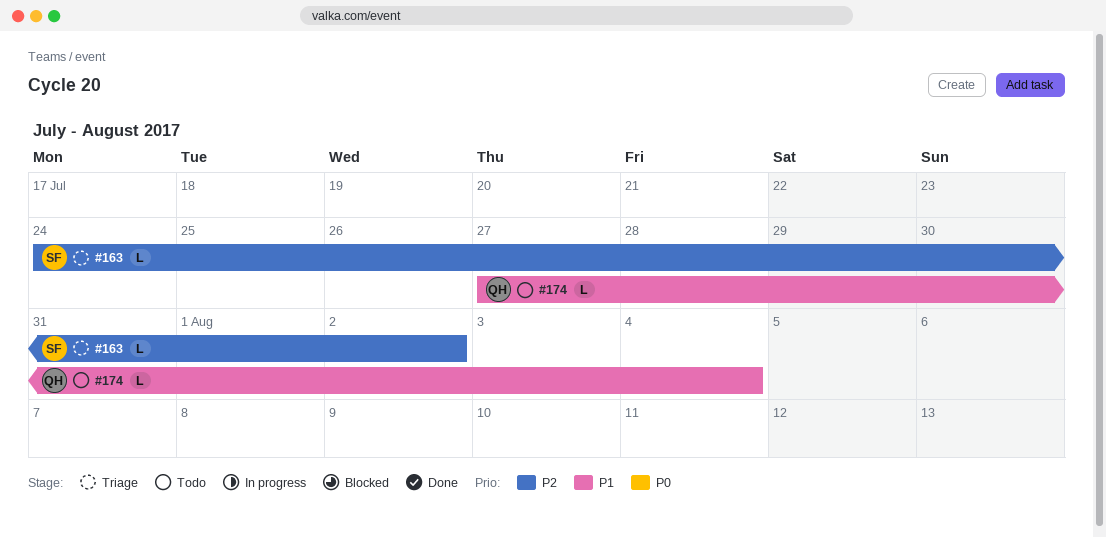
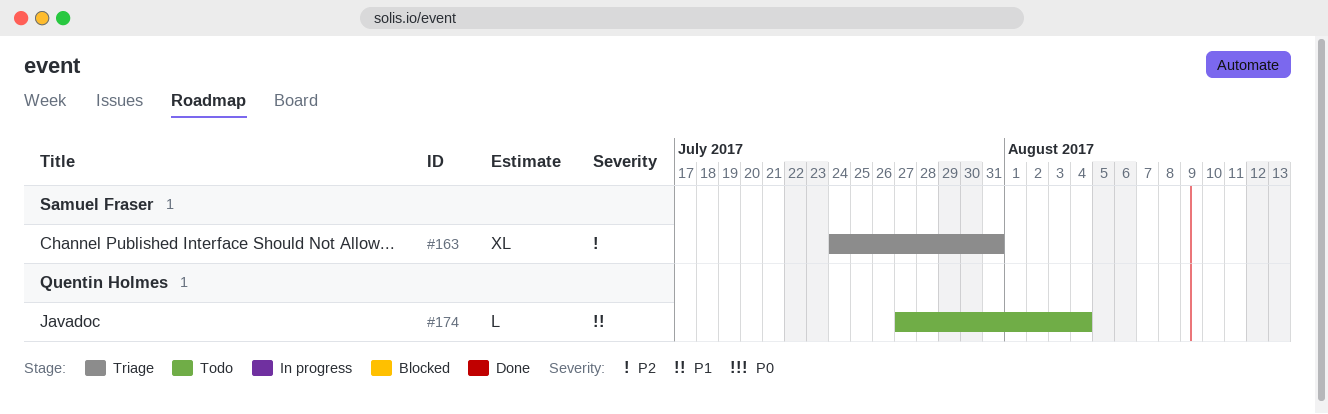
#163, estimate: L -> XL
#163, due: Aug 2 -> Jul 31

